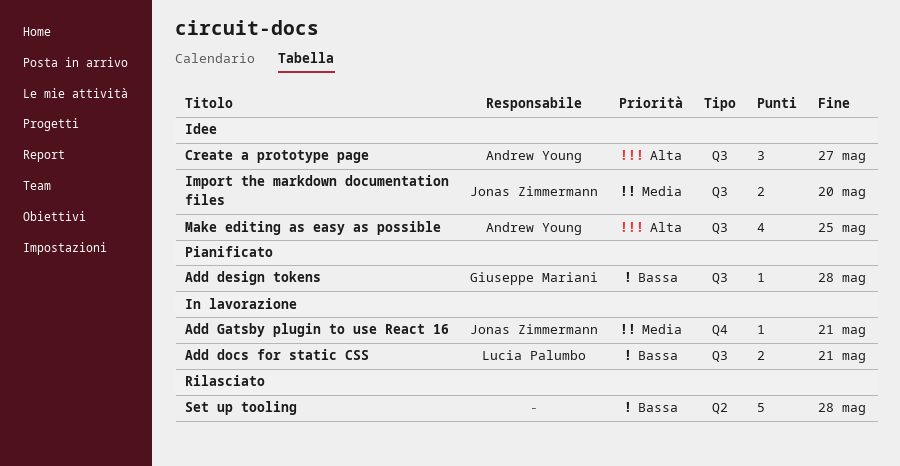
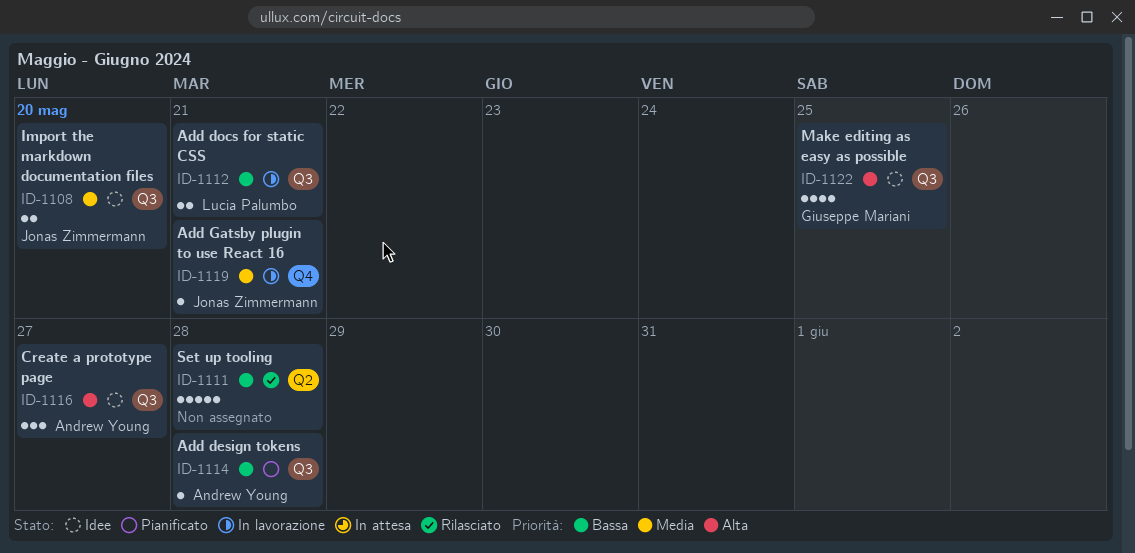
Add design tokens, owner: Giuseppe Mariani -> Andrew Young
Make editing as easy as possible, owner: Andrew Young -> Giuseppe Mariani

